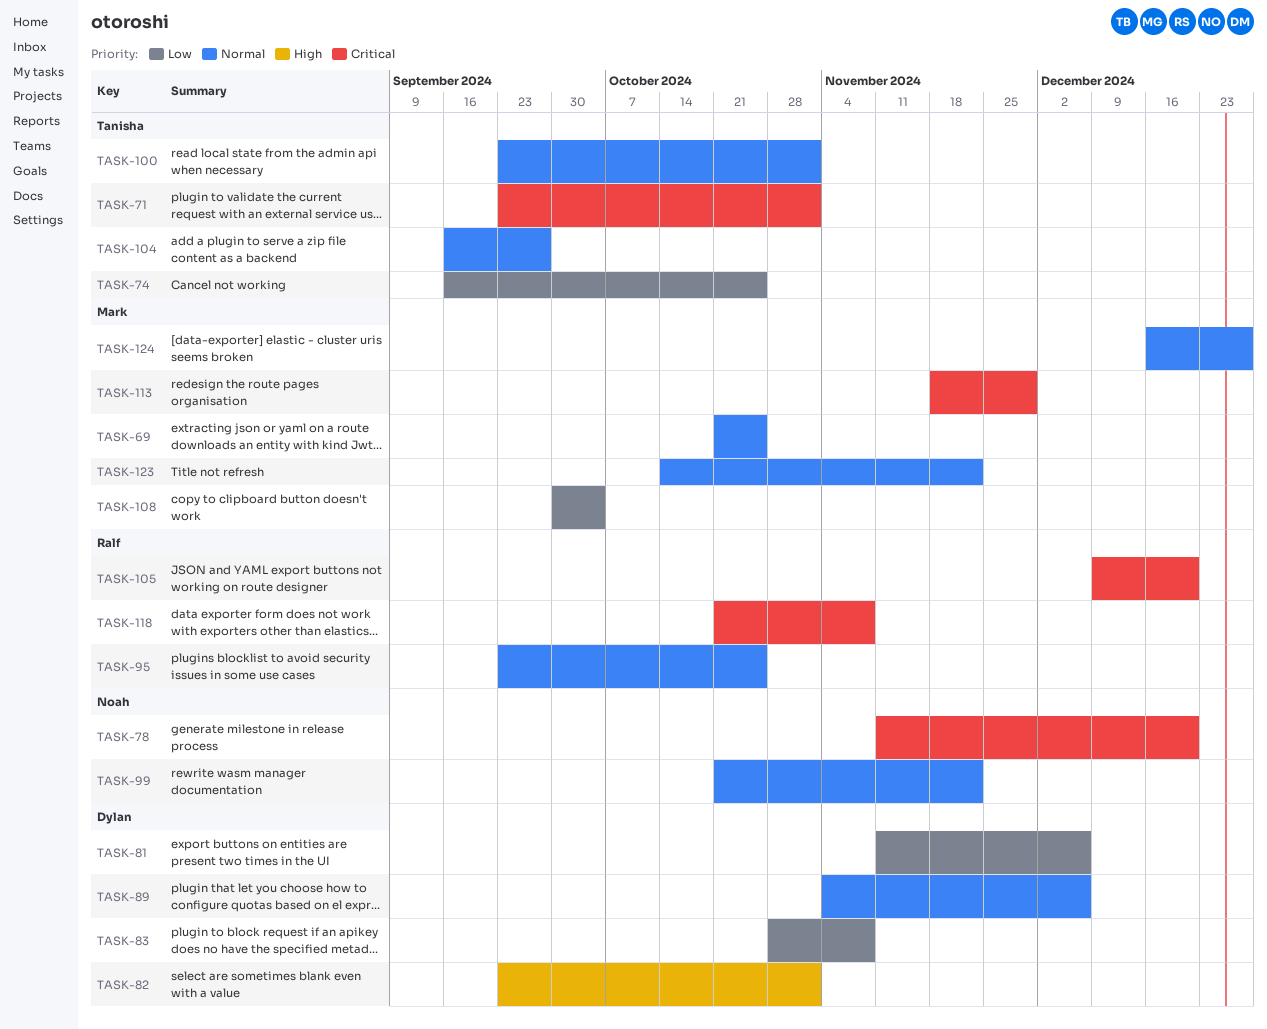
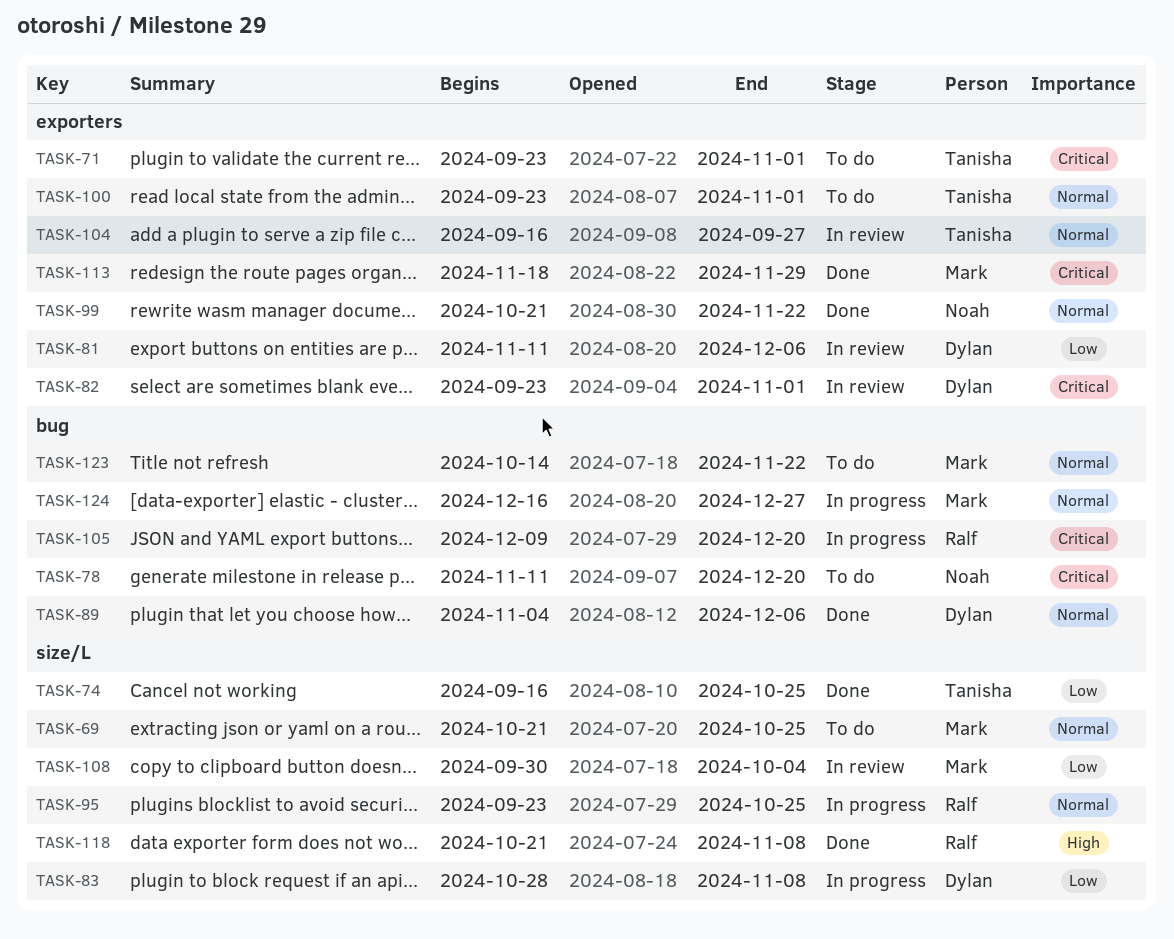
TASK-82, priority: High -> Critical
TASK-118, priority: Critical -> High

